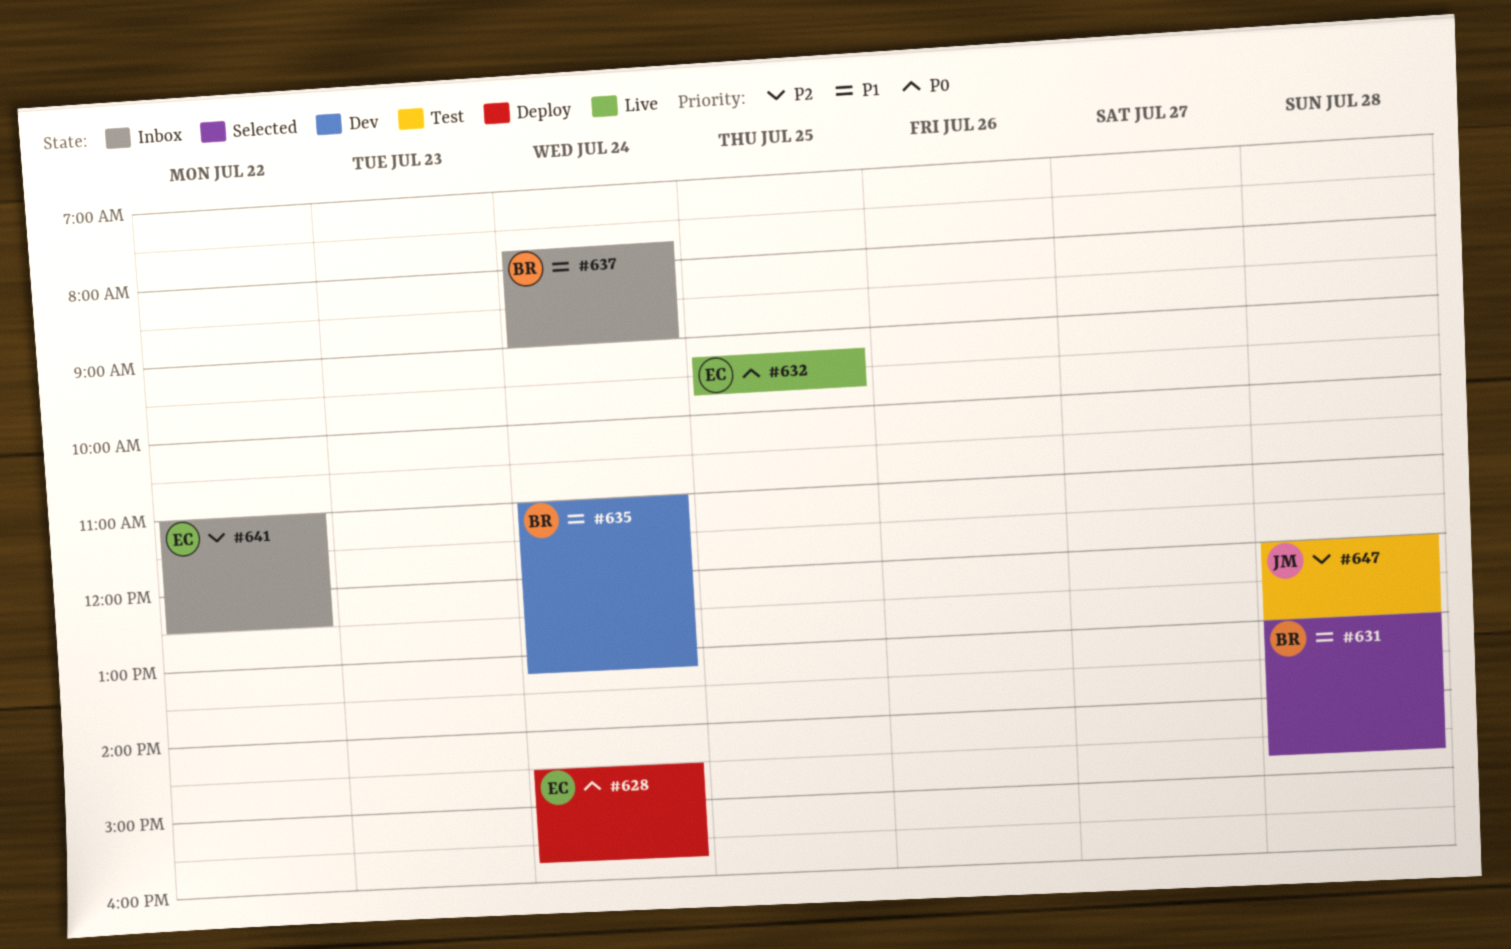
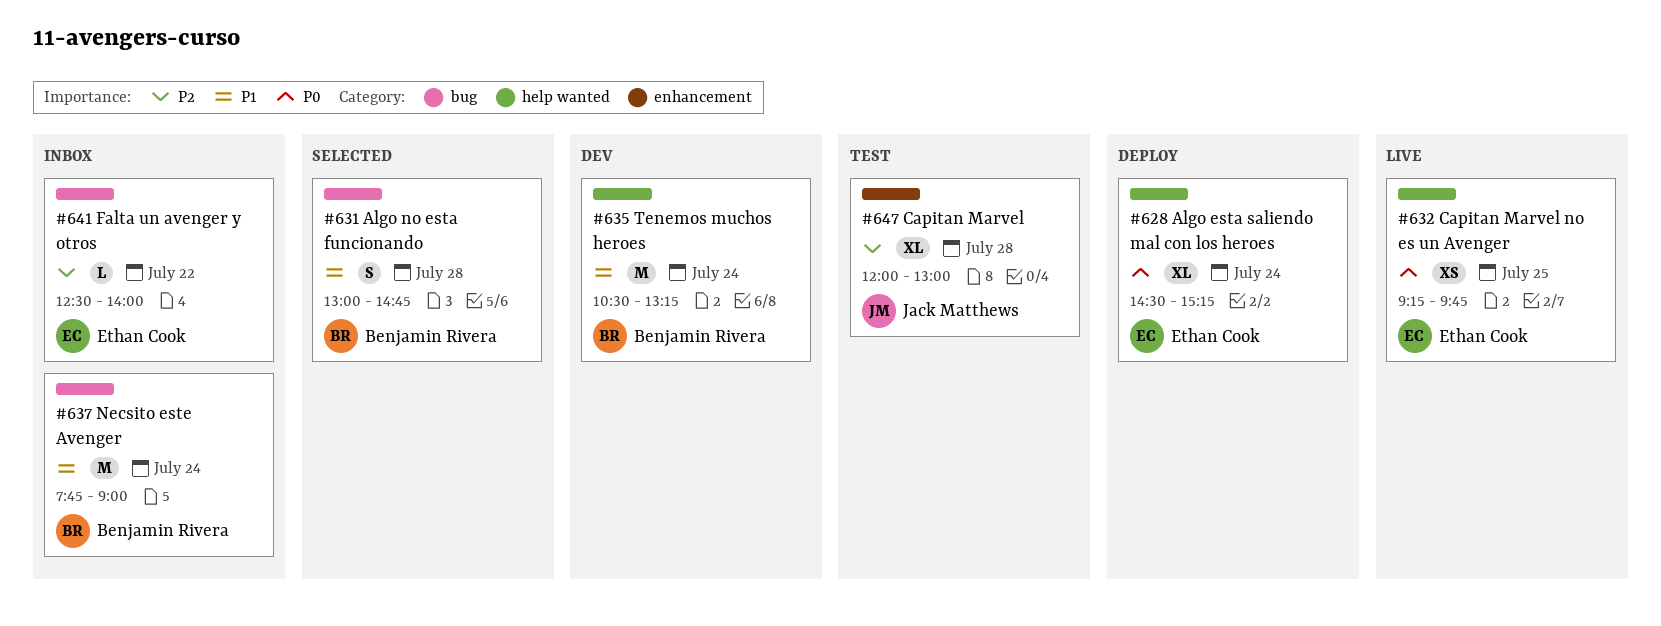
#628, ends: 15:45 -> 15:15
#635, begins: 11:00 -> 10:30
#641, begins: 11:00 -> 12:30
#641, ends: 12:30 -> 14:00

